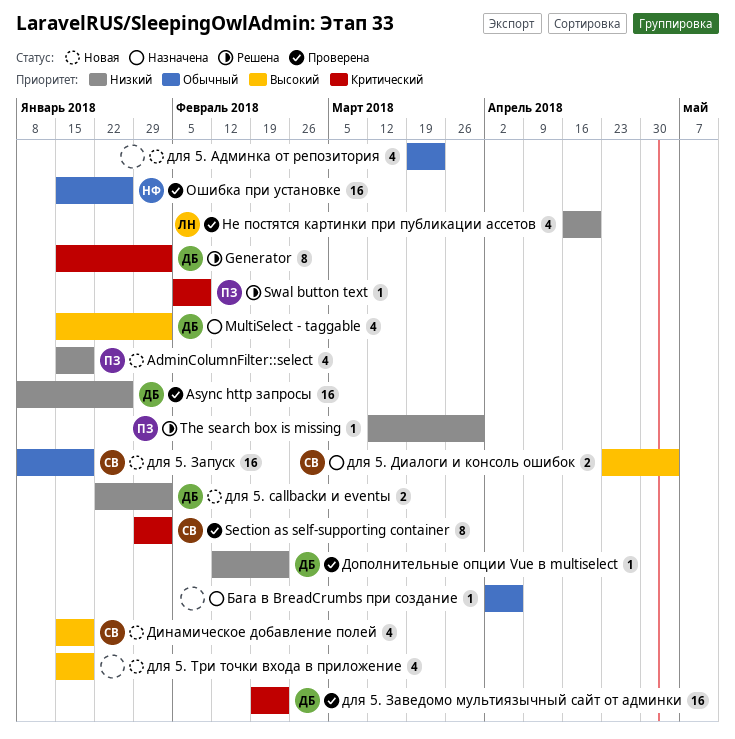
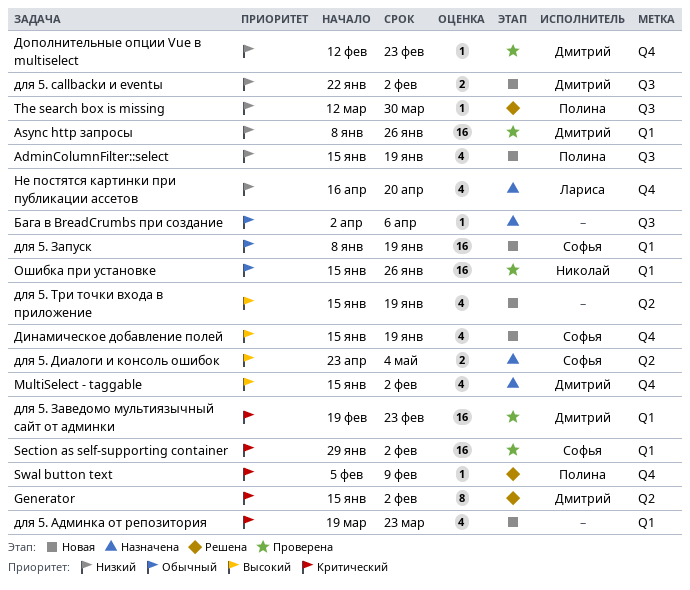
Section as self-supporting container, estimate: 8 -> 16
для 5. Админка от репозитория, priority: Обычный -> Критический
Не постятся картинки при публикации ассетов, status: Проверена -> Назначена

